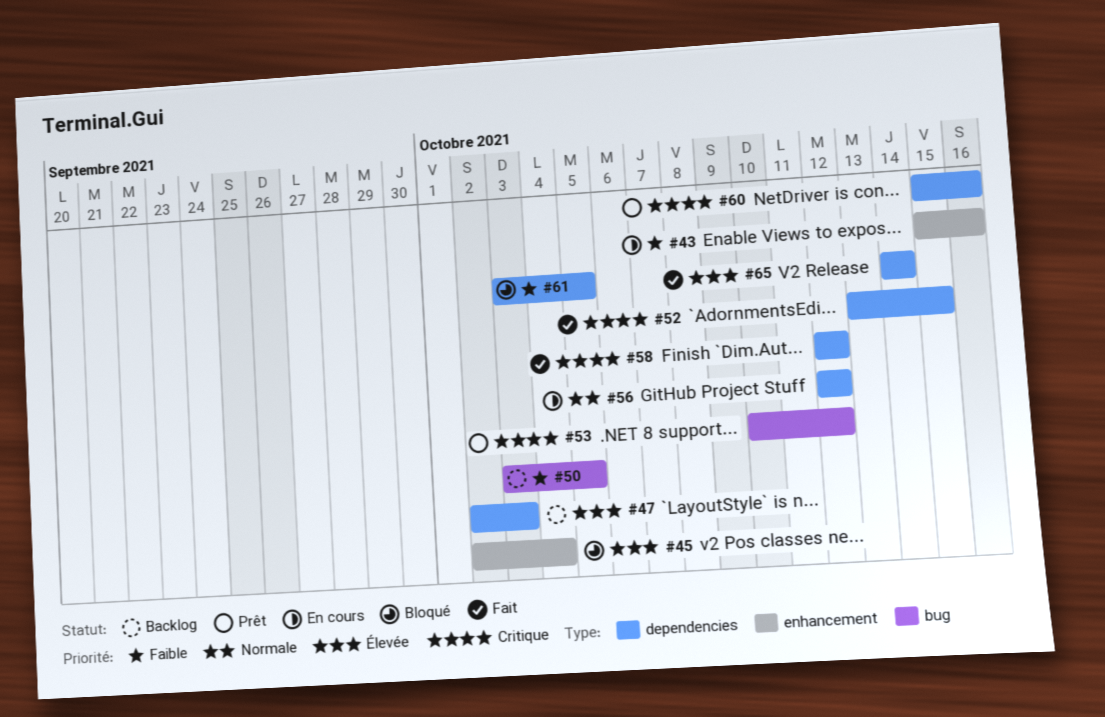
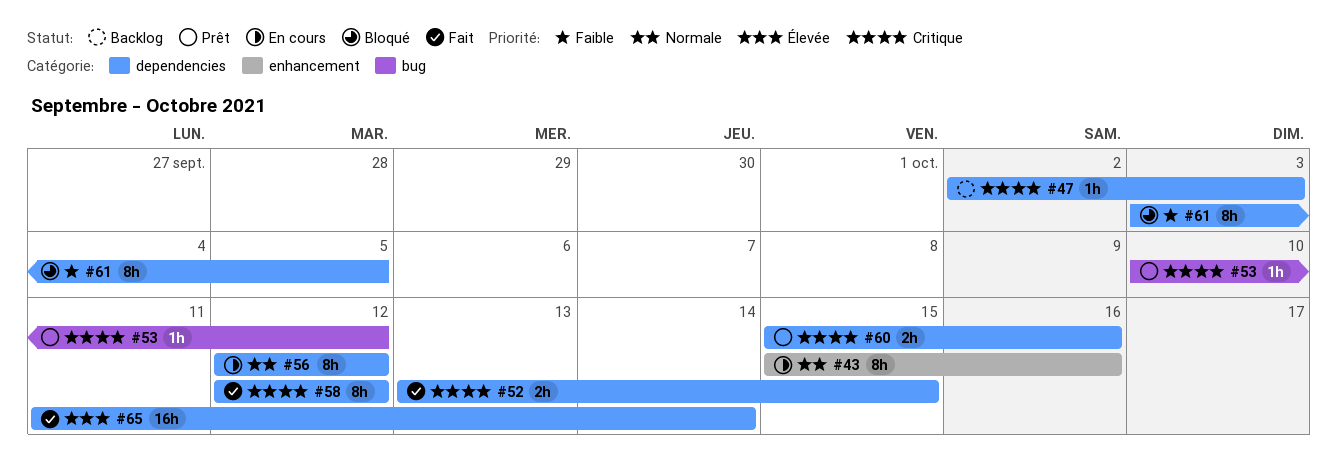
#43, priority: Faible -> Normale
#45: present -> none
#47, priority: Élevée -> Critique
#50: present -> none
#65, start: Oct 14 -> Oct 11

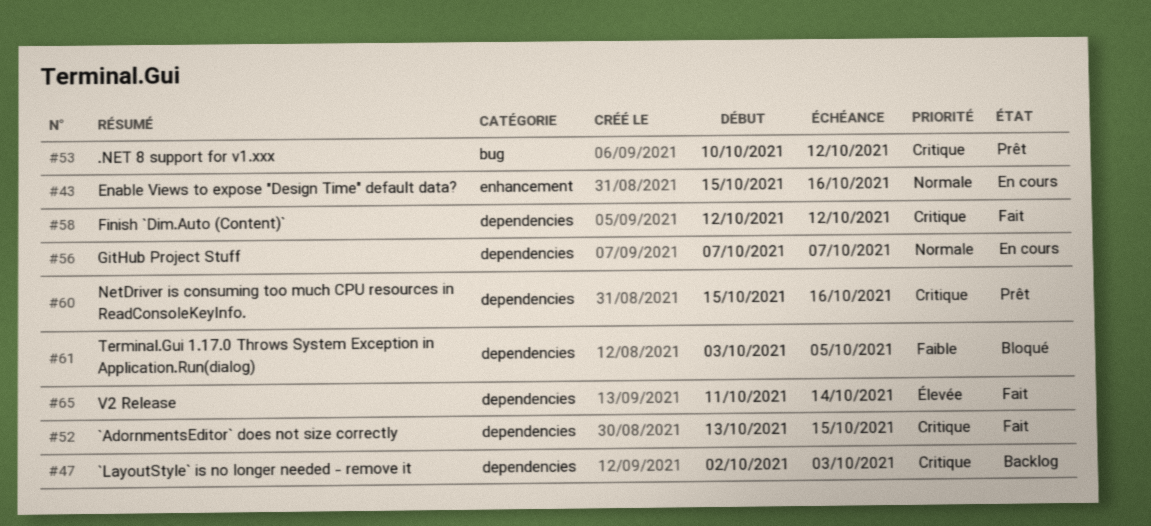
#56, start: Oct 12 -> Oct 7
#56, due: Oct 12 -> Oct 7

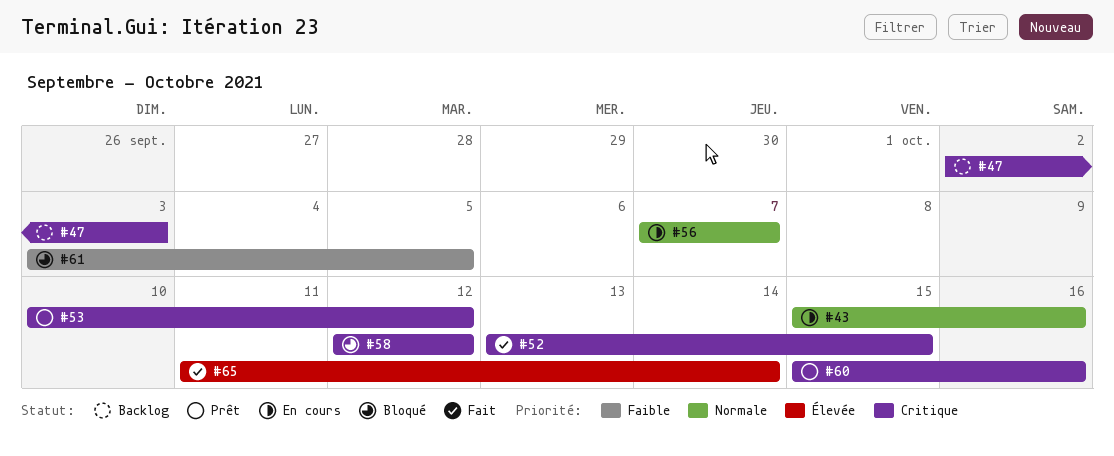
#58, status: Fait -> Bloqué

